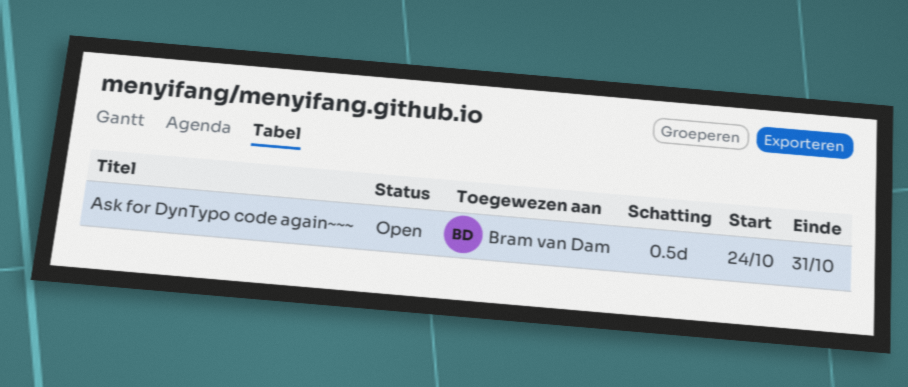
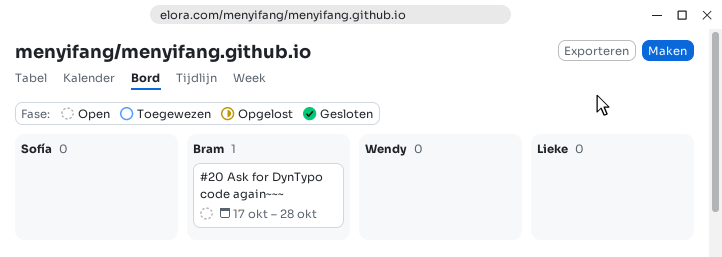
Ask for DynTypo code again~~~, start: Oct 24 -> Oct 17
Ask for DynTypo code again~~~, due: Oct 31 -> Oct 28

